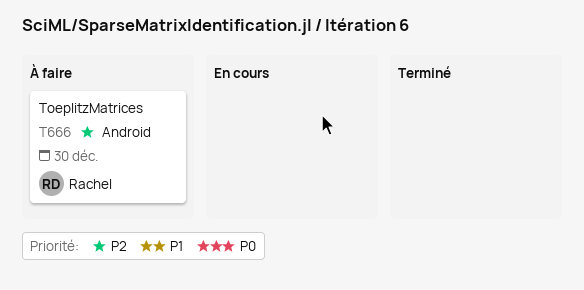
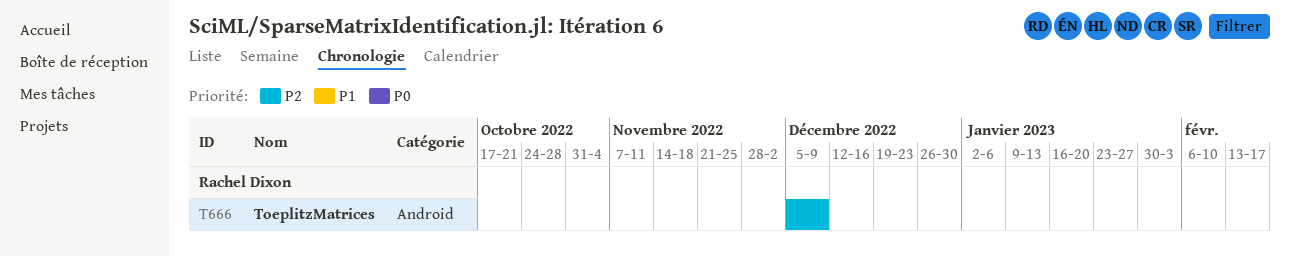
T666, due: Dec 30 -> Dec 9

